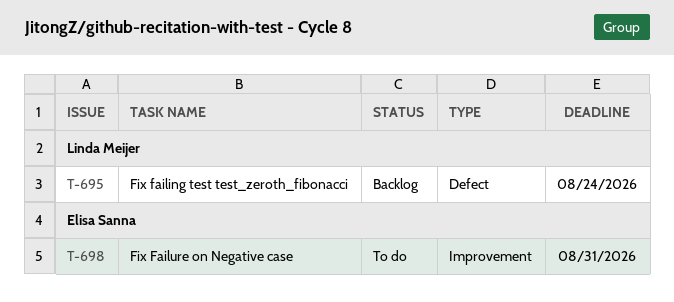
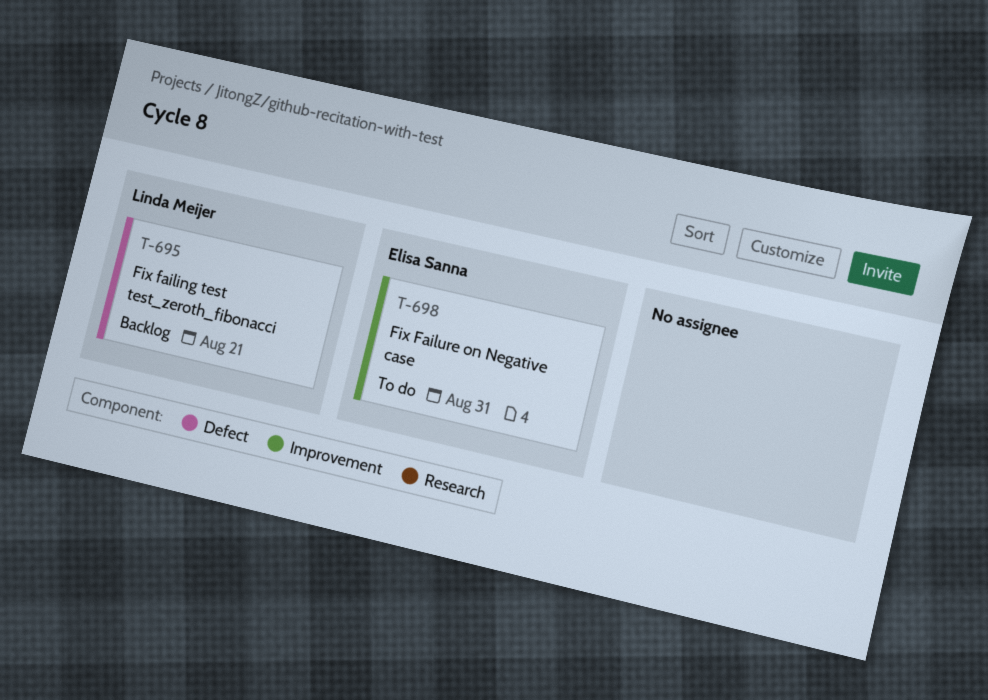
T-695, due: Aug 24 -> Aug 21

